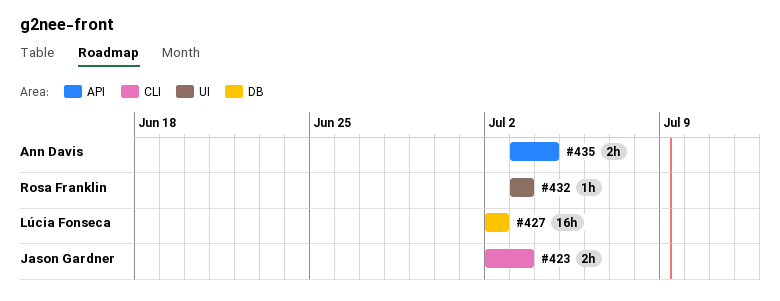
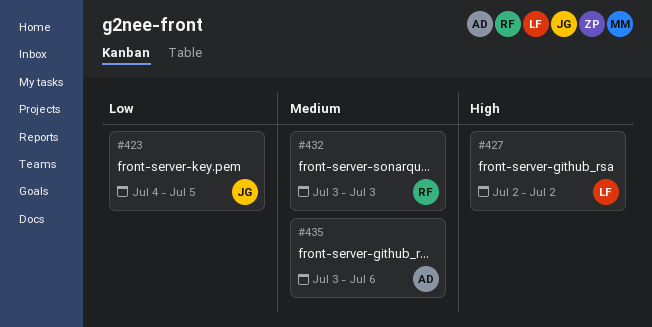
#423, start: Jul 2 -> Jul 4
#423, due: Jul 3 -> Jul 5
#435, due: Jul 4 -> Jul 6

